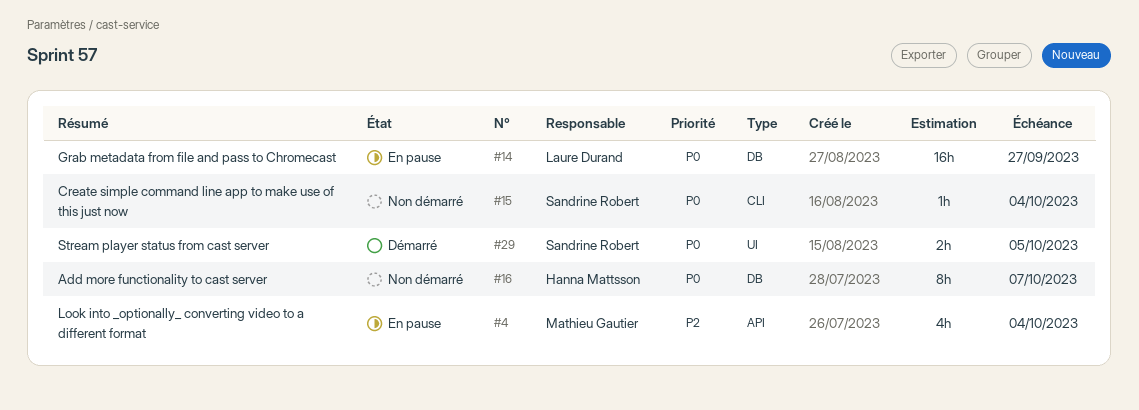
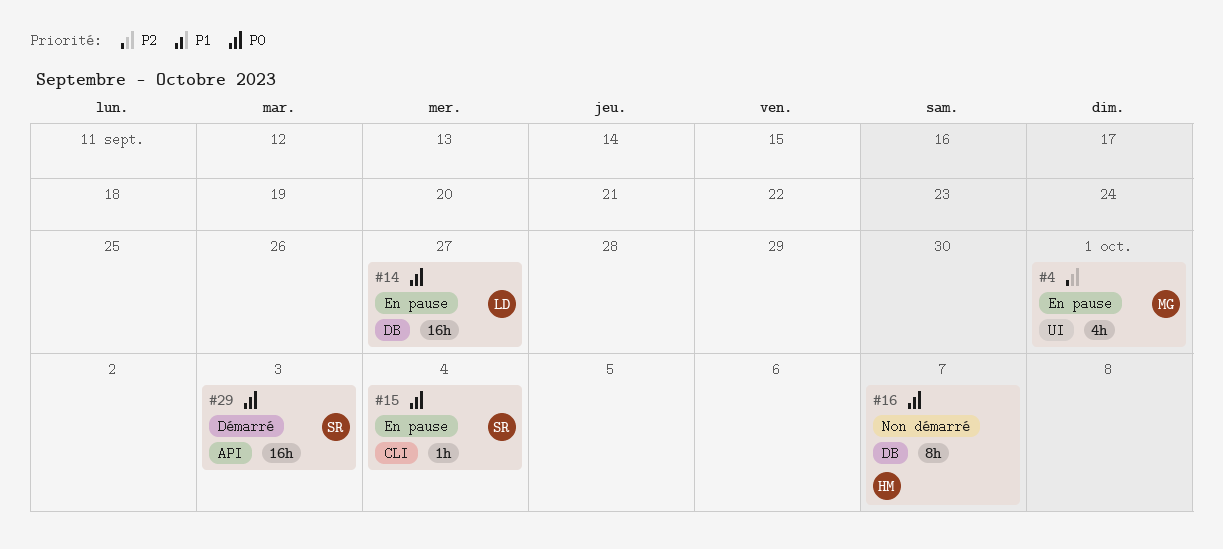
#4, label: API -> UI
#4, due: Oct 4 -> Oct 1
#15, status: Non démarré -> En pause
#29, label: UI -> API
#29, estimate: 2h -> 16h
#29, due: Oct 5 -> Oct 3

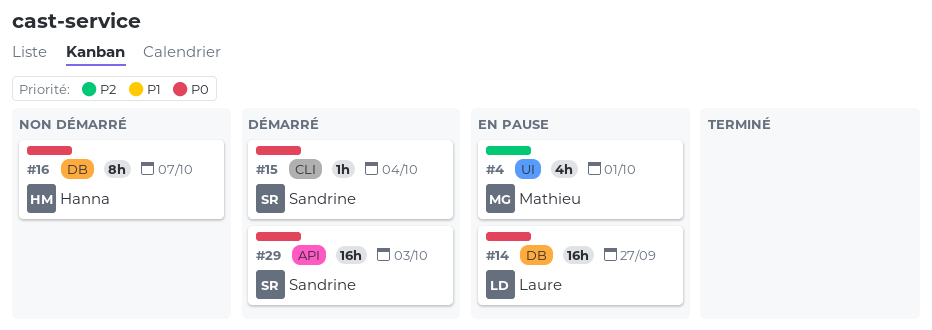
#15, status: En pause -> Démarré

